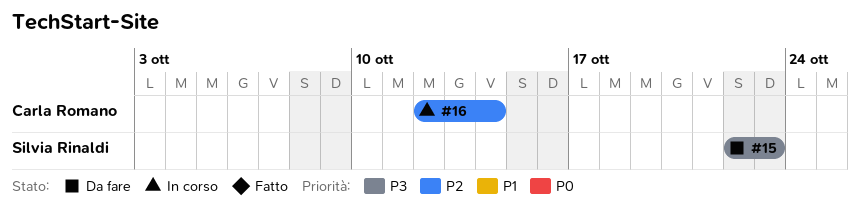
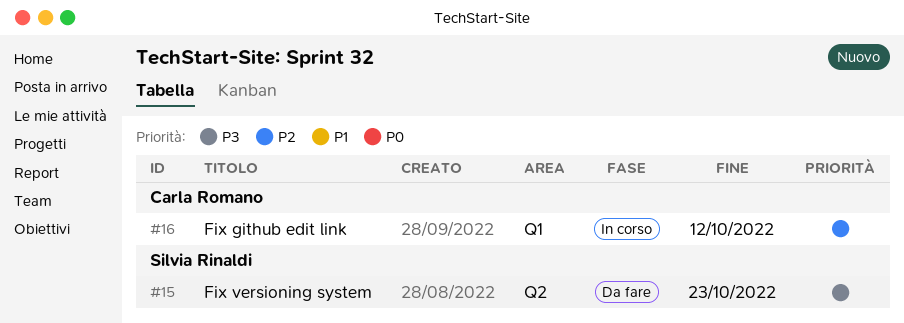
#16, due: Oct 14 -> Oct 12

